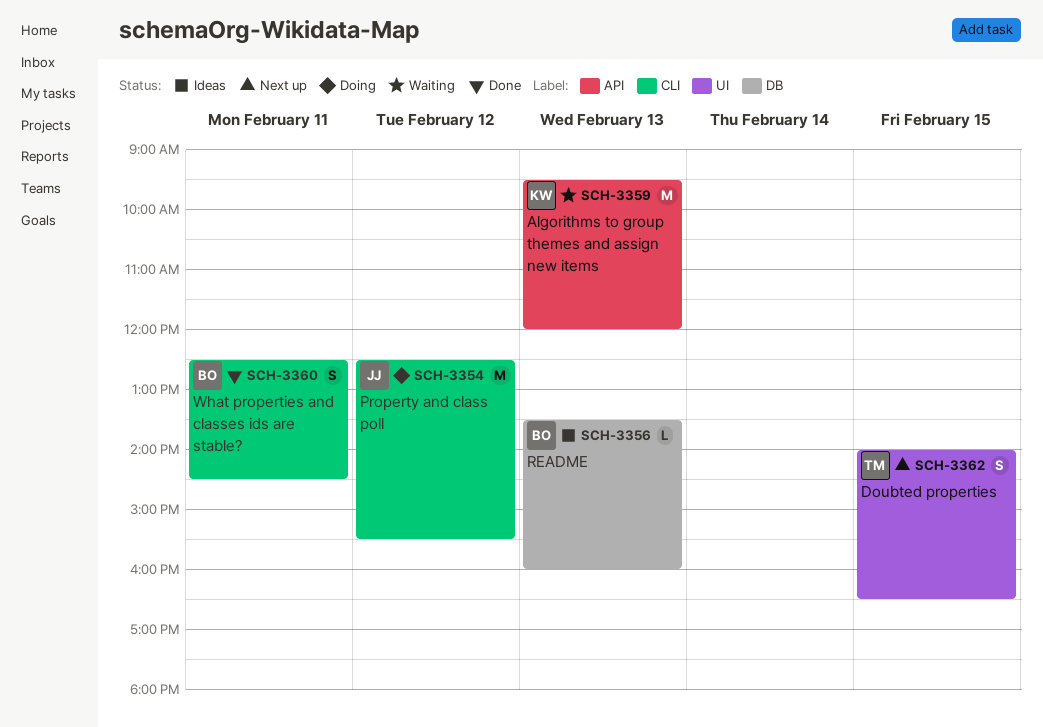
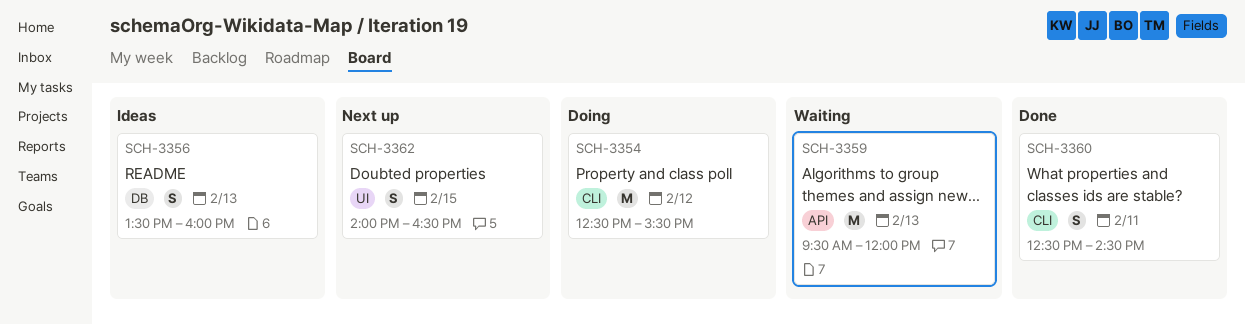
SCH-3356, estimate: L -> S

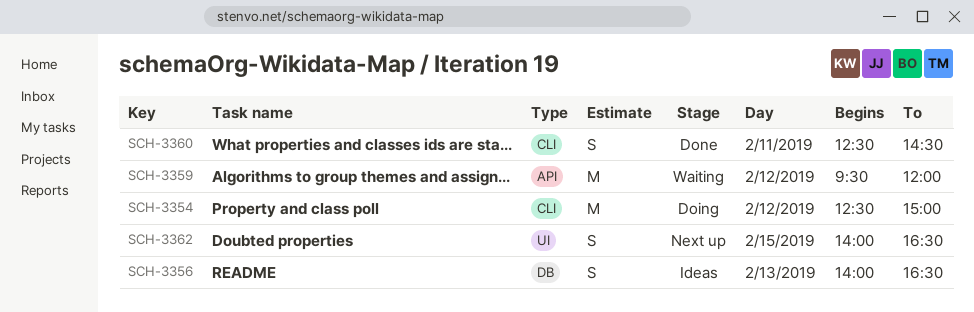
SCH-3354, ends: 15:30 -> 15:00
SCH-3356, begins: 13:30 -> 14:00
SCH-3356, ends: 16:00 -> 16:30
SCH-3359, day: Feb 13 -> Feb 12

